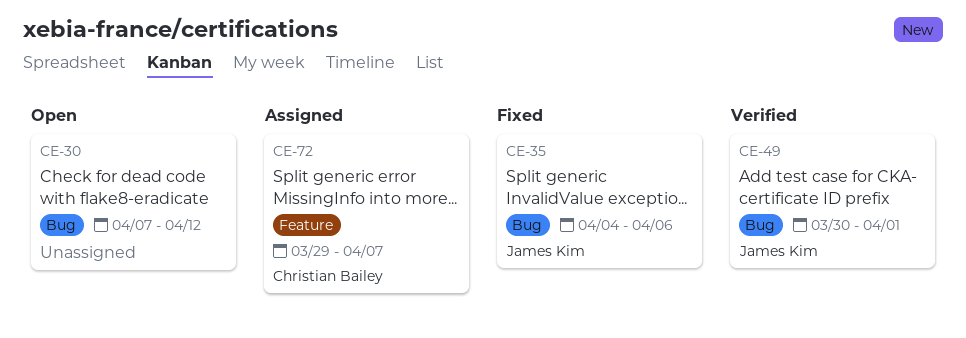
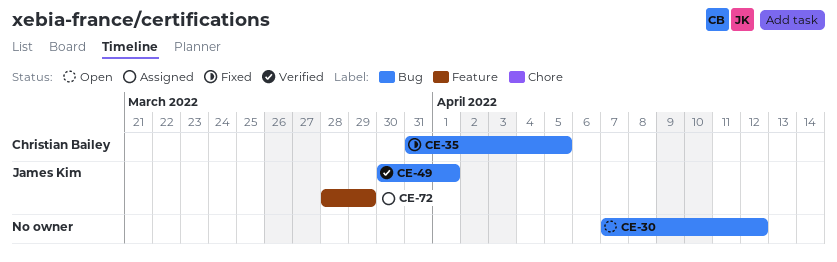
CE-35, owner: James Kim -> Christian Bailey
CE-35, start: Apr 4 -> Mar 31
CE-35, due: Apr 6 -> Apr 5
CE-72, owner: Christian Bailey -> James Kim
CE-72, start: Mar 29 -> Mar 28
CE-72, due: Apr 7 -> Mar 29

